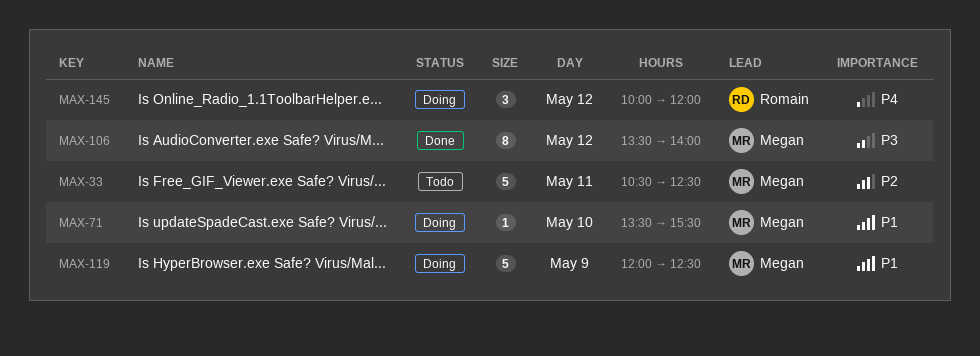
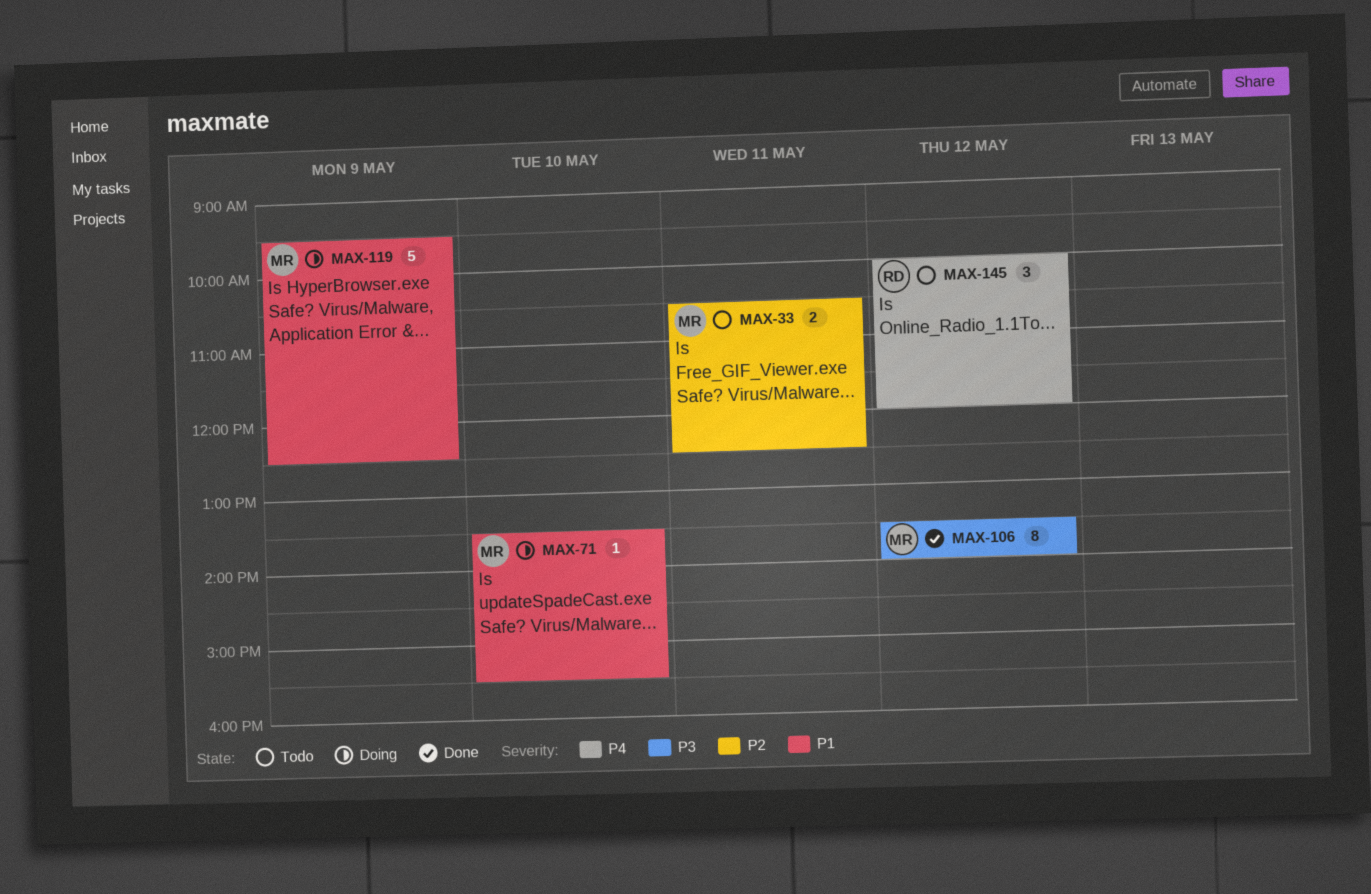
MAX-33, estimate: 5 -> 2
MAX-119, begins: 12:00 -> 09:30
MAX-145, status: Doing -> Todo

